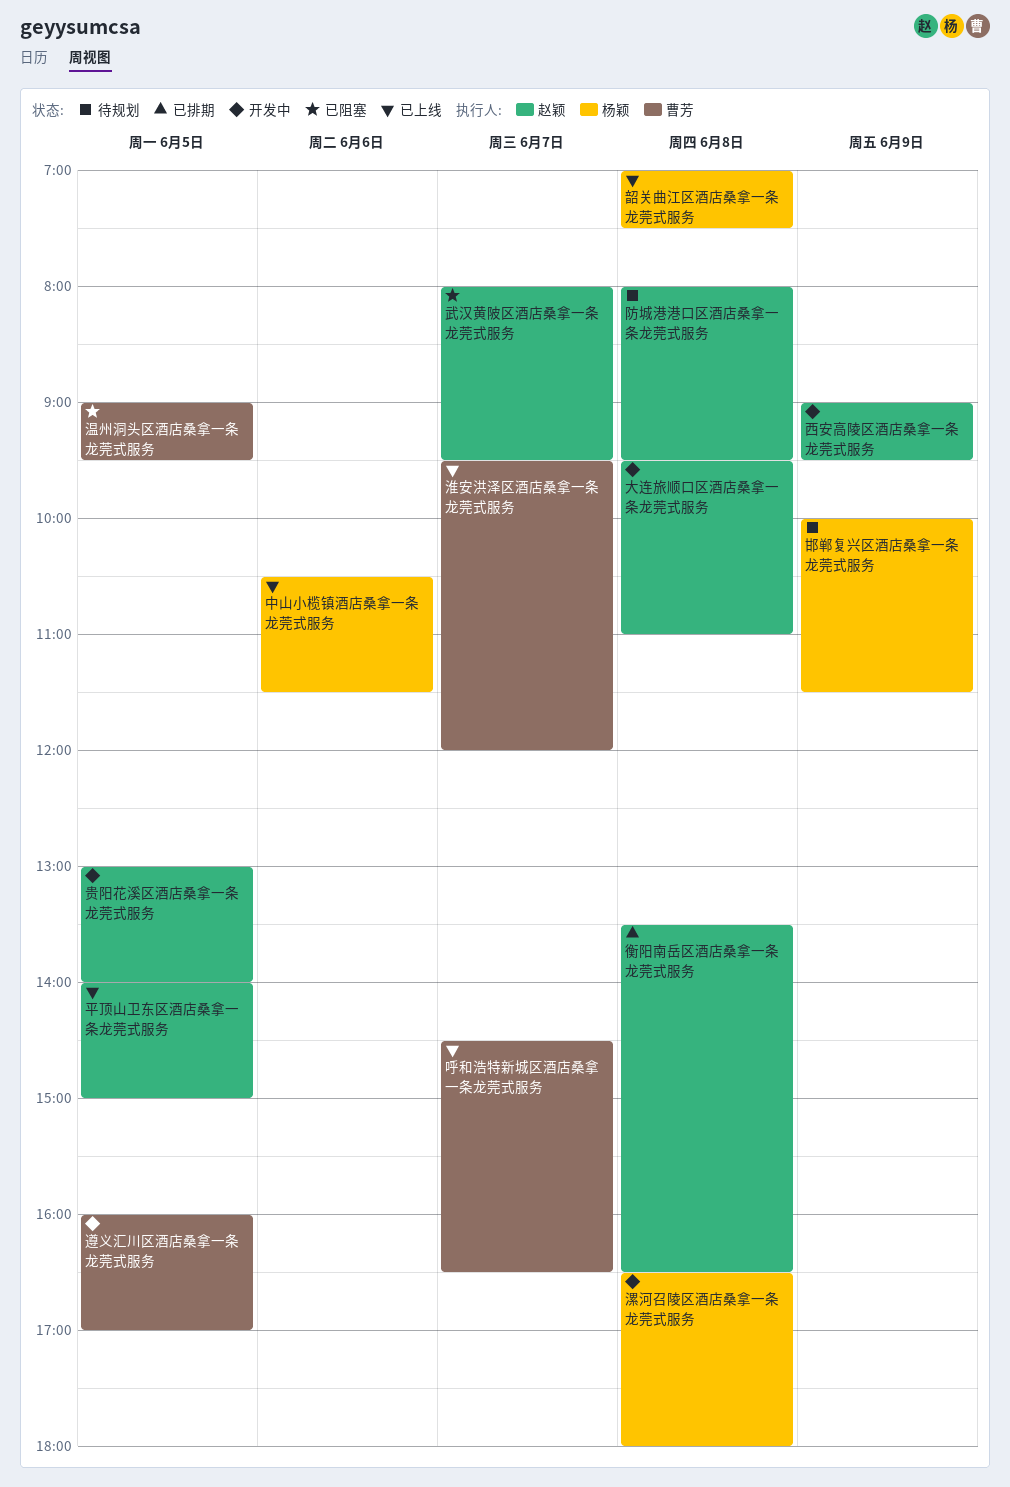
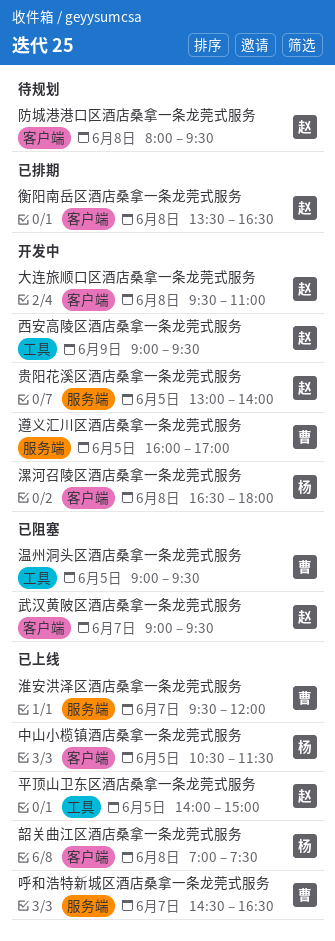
中山小榄镇酒店桑拿一条龙莞式服务, day: Jun 6 -> Jun 5
武汉黄陂区酒店桑拿一条龙莞式服务, begins: 08:00 -> 09:00
邯郸复兴区酒店桑拿一条龙莞式服务: present -> none

